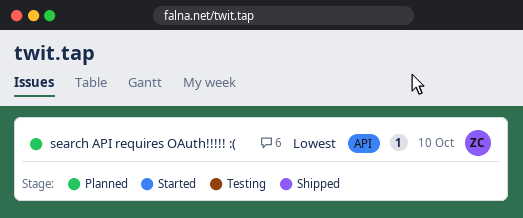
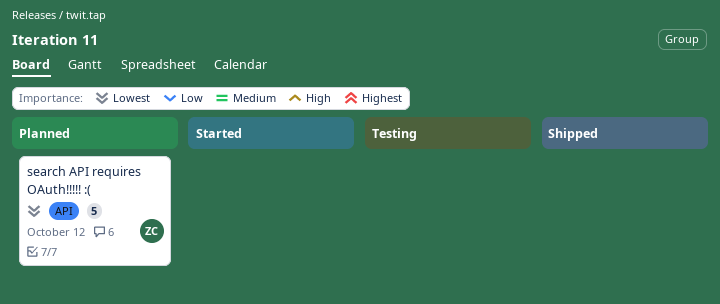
search API requires OAuth!!!!! :(, estimate: 1 -> 5
search API requires OAuth!!!!! :(, due: Oct 10 -> Oct 12

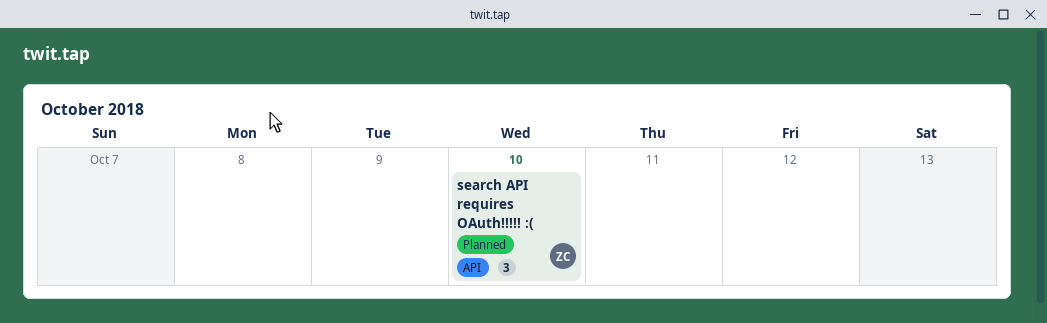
search API requires OAuth!!!!! :(, estimate: 5 -> 3
search API requires OAuth!!!!! :(, due: Oct 12 -> Oct 10

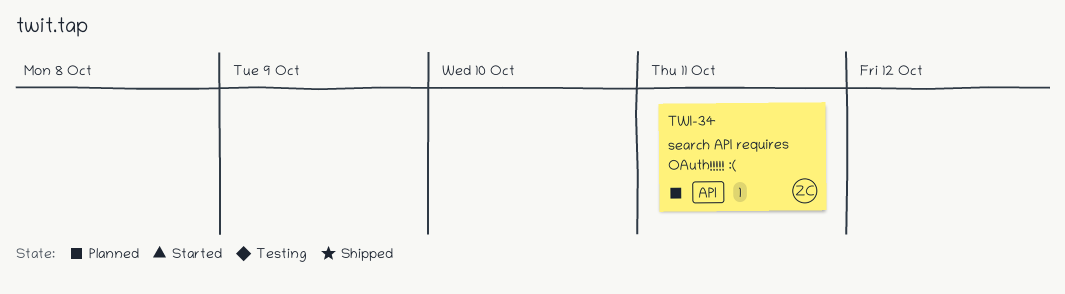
search API requires OAuth!!!!! :(, estimate: 3 -> 1
search API requires OAuth!!!!! :(, due: Oct 10 -> Oct 11

